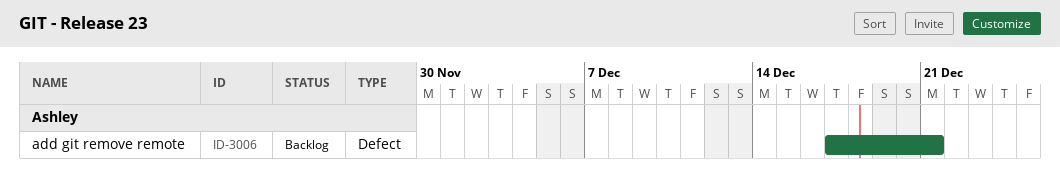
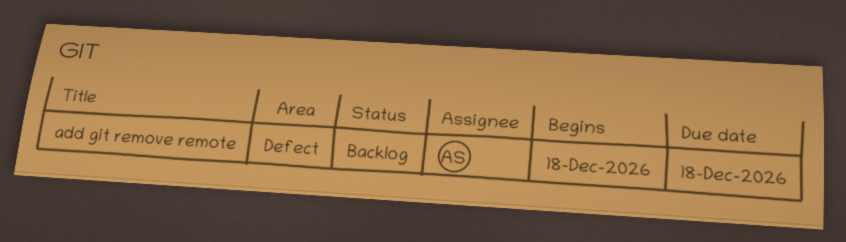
add git remove remote, start: Dec 17 -> Dec 18
add git remove remote, due: Dec 21 -> Dec 18

